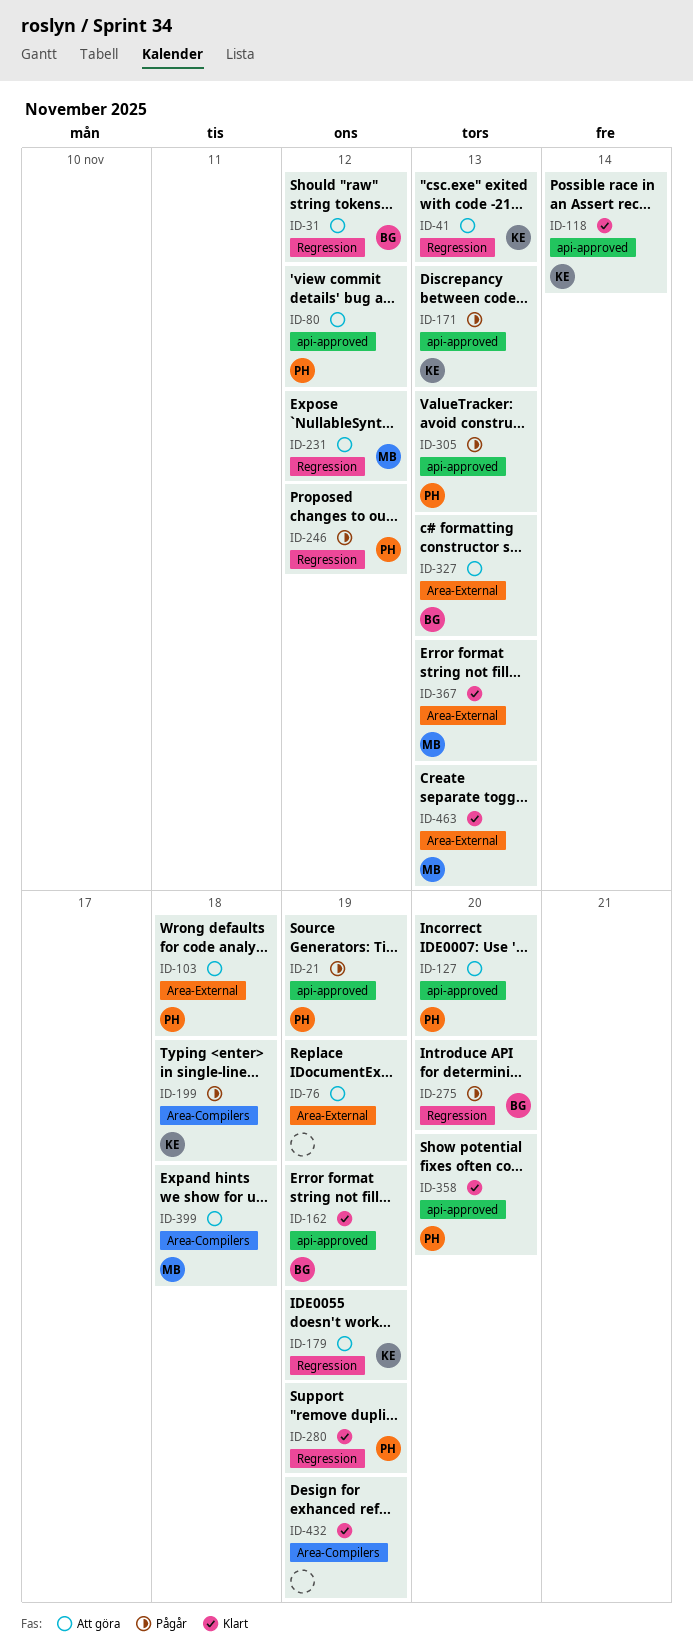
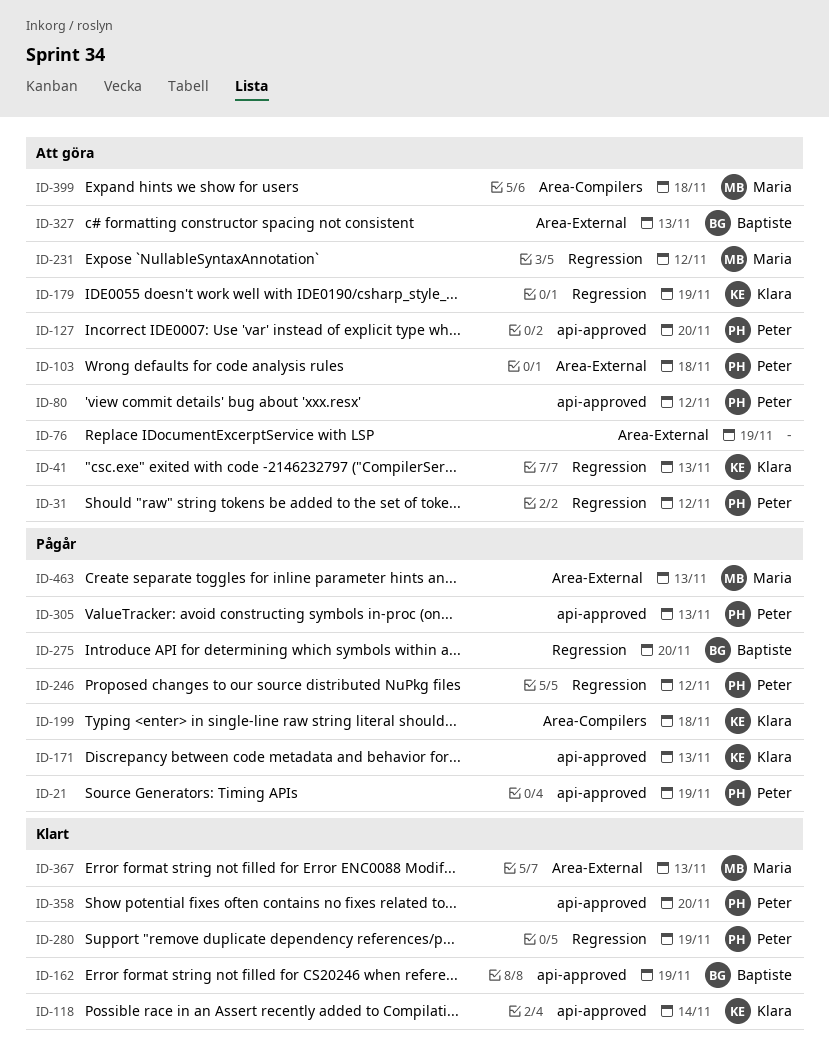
ID-31, owner: Baptiste -> Peter
ID-432: present -> none
ID-463, status: Klart -> Pågår

